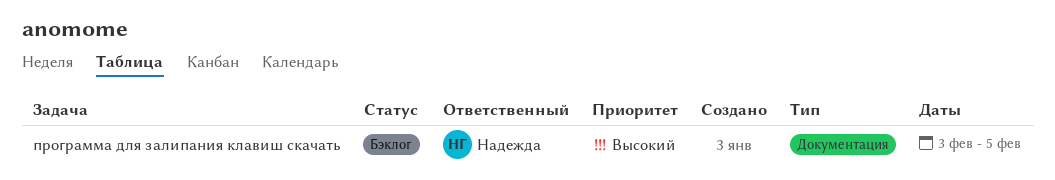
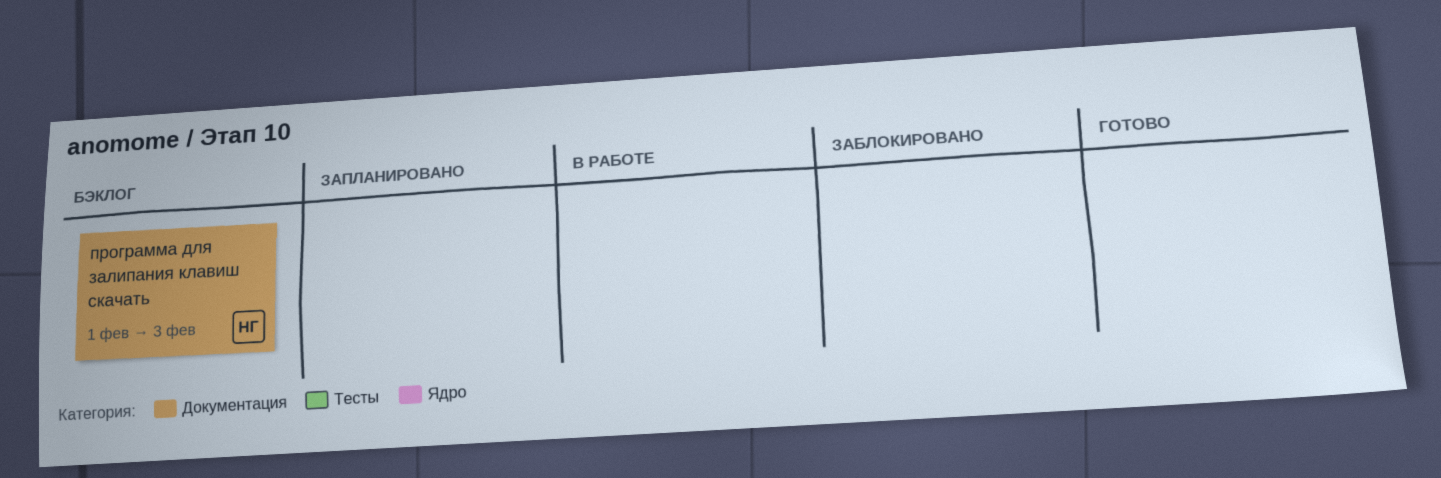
программа для залипания клавиш скачать, start: Feb 3 -> Feb 1
программа для залипания клавиш скачать, due: Feb 5 -> Feb 3

